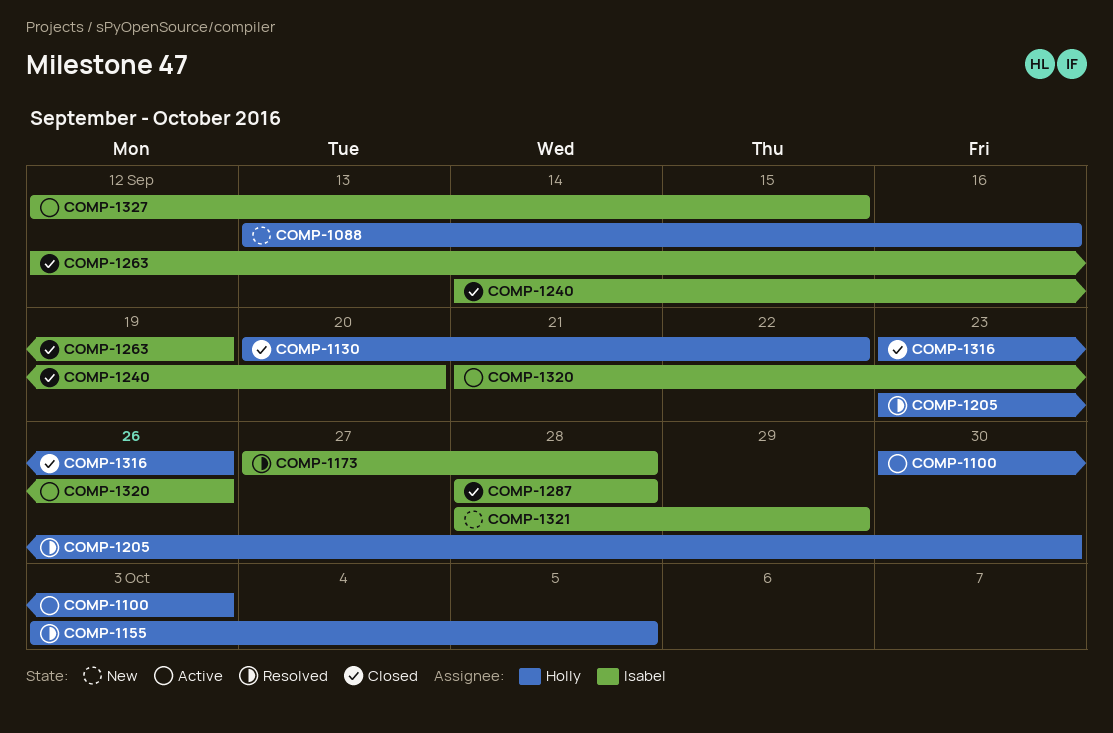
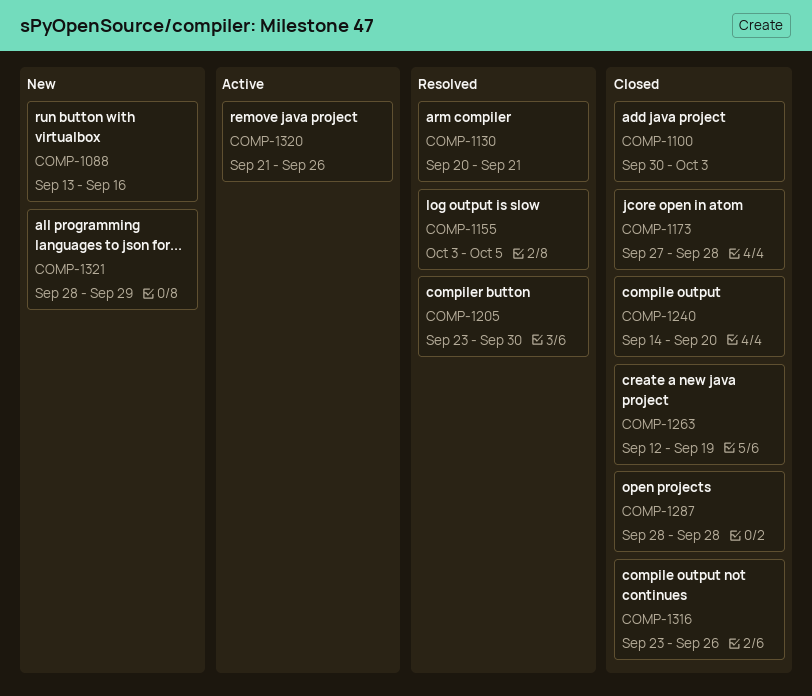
COMP-1100, status: Active -> Closed
COMP-1130, status: Closed -> Resolved
COMP-1130, due: Sep 22 -> Sep 21
COMP-1173, status: Resolved -> Closed
COMP-1327: present -> none

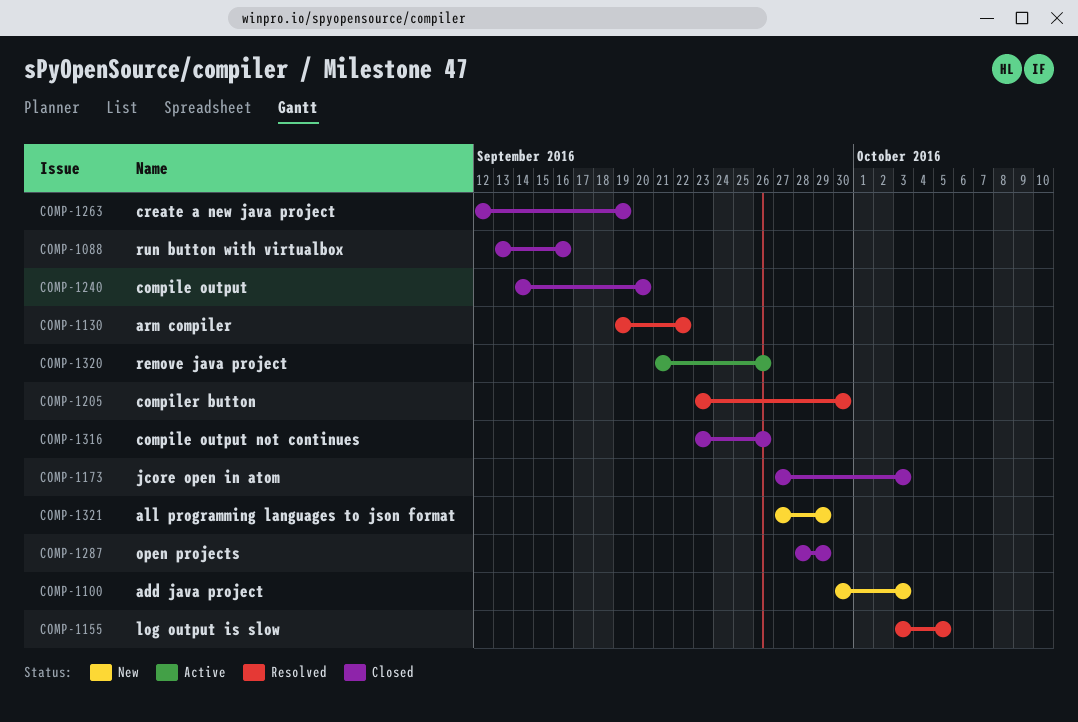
COMP-1088, status: New -> Closed
COMP-1100, status: Closed -> New
COMP-1130, start: Sep 20 -> Sep 19
COMP-1130, due: Sep 21 -> Sep 22
COMP-1173, due: Sep 28 -> Oct 3
COMP-1287, due: Sep 28 -> Sep 29
COMP-1321, start: Sep 28 -> Sep 27

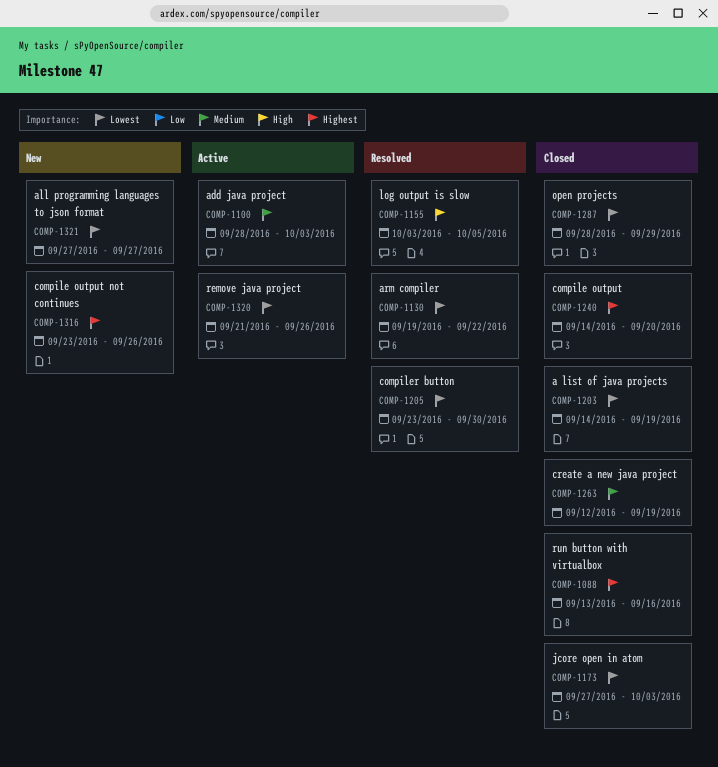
COMP-1100, status: New -> Active
COMP-1100, start: Sep 30 -> Sep 28
COMP-1203: none -> present
COMP-1316, status: Closed -> New
COMP-1321, due: Sep 29 -> Sep 27

